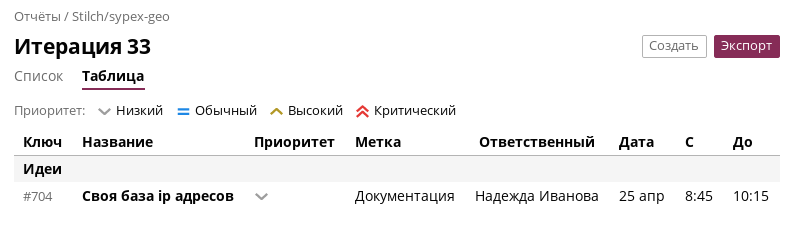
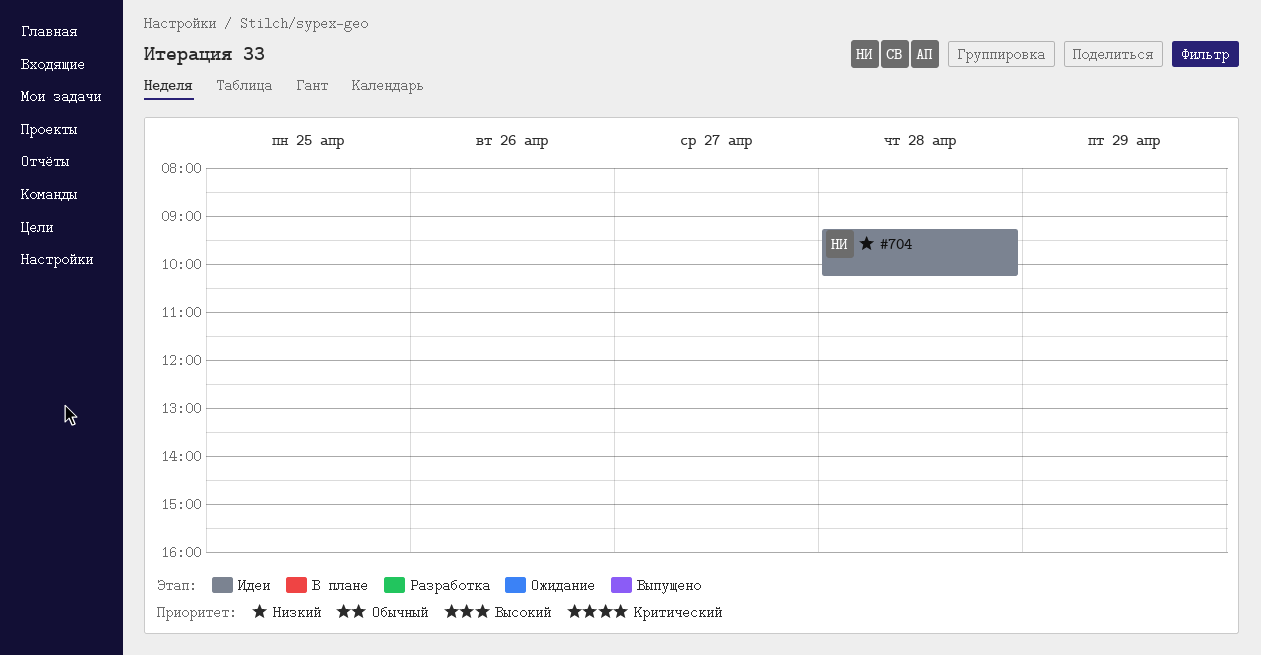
#704, day: Apr 25 -> Apr 28
#704, begins: 08:45 -> 09:15

